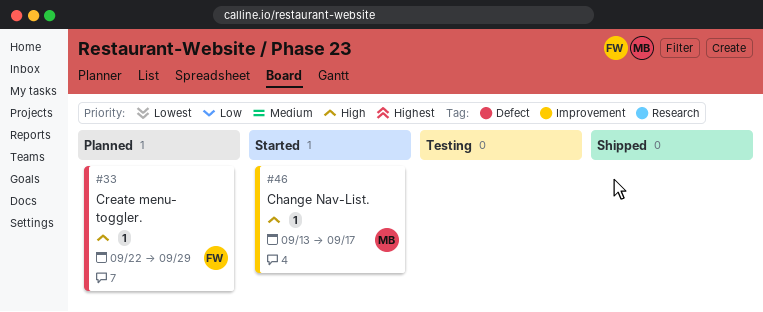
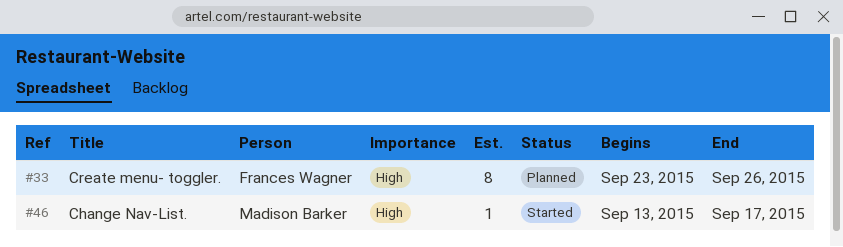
#33, estimate: 1 -> 8
#33, start: Sep 22 -> Sep 23
#33, due: Sep 29 -> Sep 26

